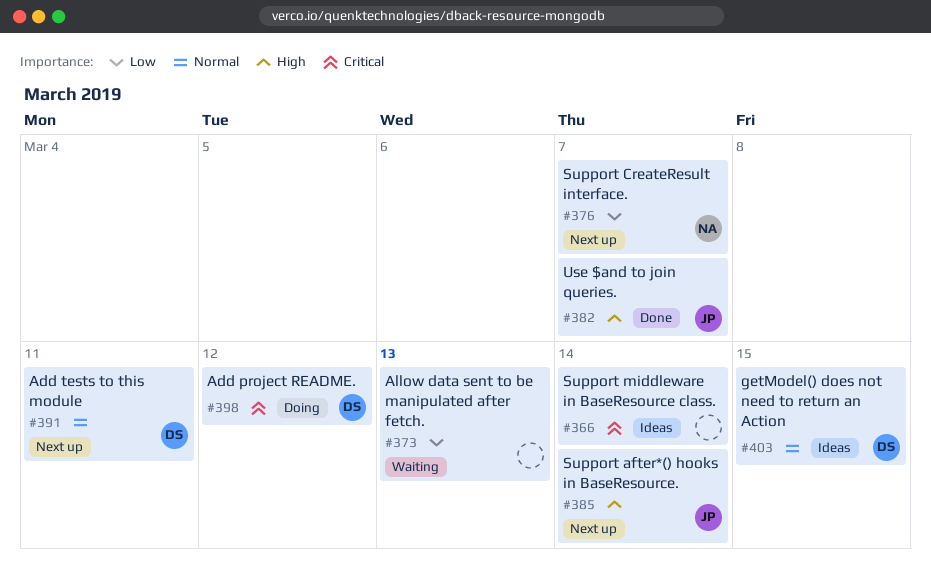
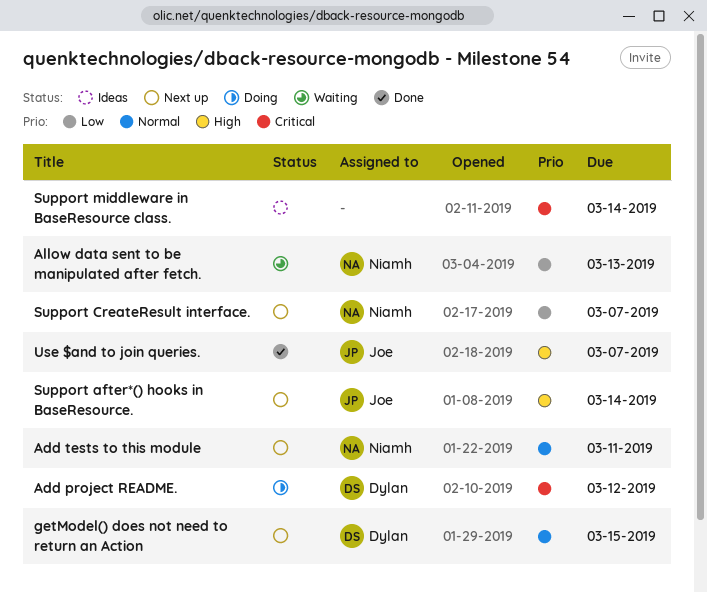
Add tests to this module, owner: Dylan -> Niamh
Allow data sent to be manipulated after fetch., owner: none -> Niamh
getModel() does not need to return an Action, status: Ideas -> Next up

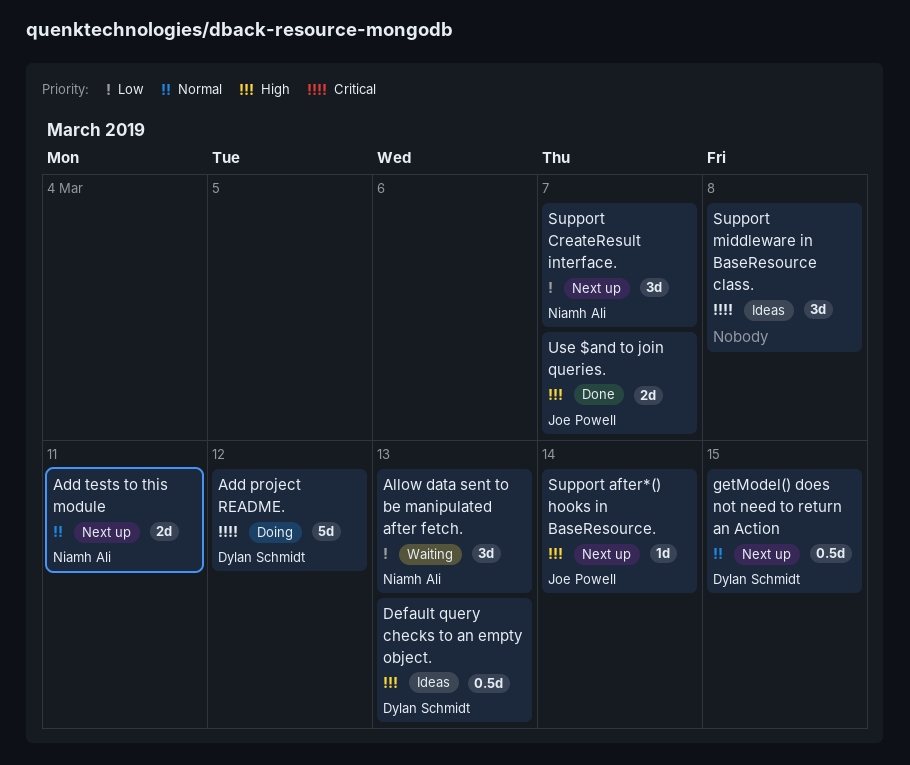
Default query checks to an empty object.: none -> present
Support middleware in BaseResource class., due: Mar 14 -> Mar 8

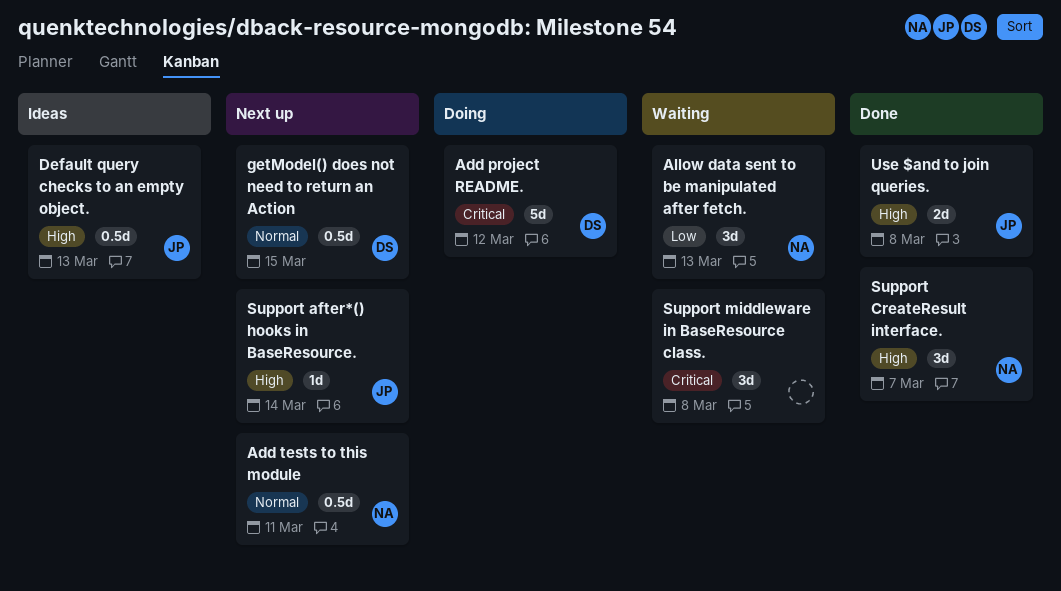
Add tests to this module, estimate: 2d -> 0.5d
Default query checks to an empty object., owner: Dylan Schmidt -> Joe Powell
Support CreateResult interface., status: Next up -> Done
Support CreateResult interface., priority: Low -> High
Support middleware in BaseResource class., status: Ideas -> Waiting
Use $and to join queries., due: Mar 7 -> Mar 8

